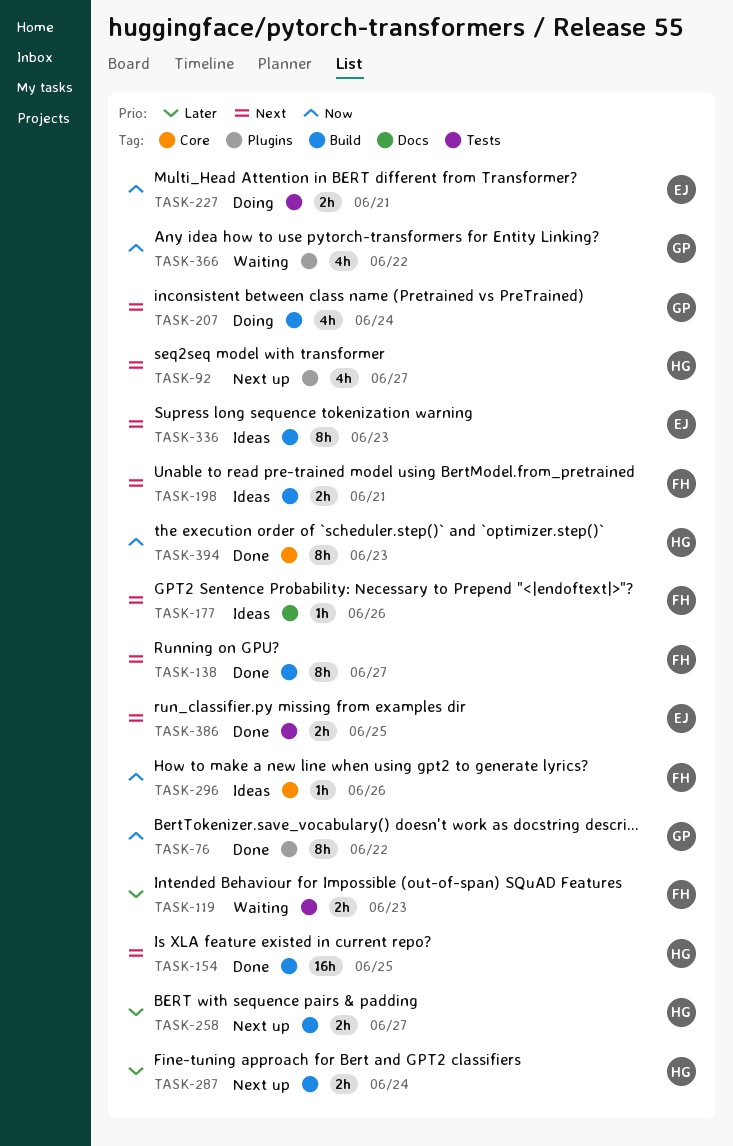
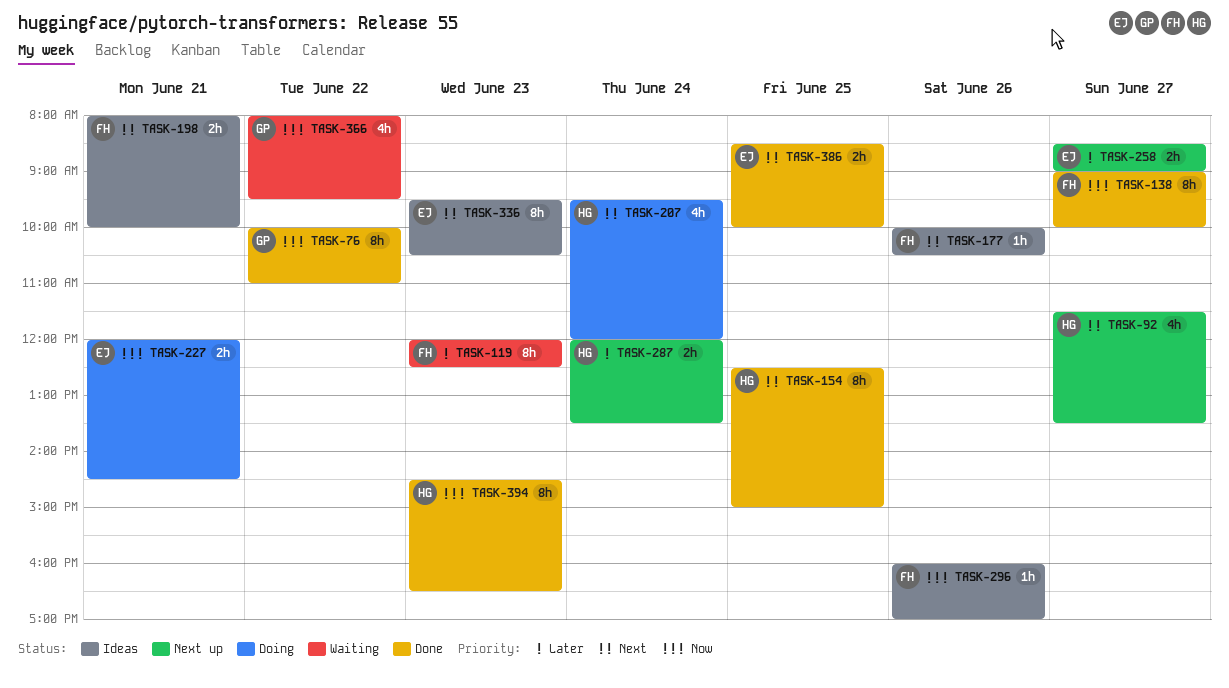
TASK-119, estimate: 2h -> 8h
TASK-138, priority: Next -> Now
TASK-154, estimate: 16h -> 8h
TASK-207, owner: GP -> HG
TASK-258, owner: HG -> EJ

